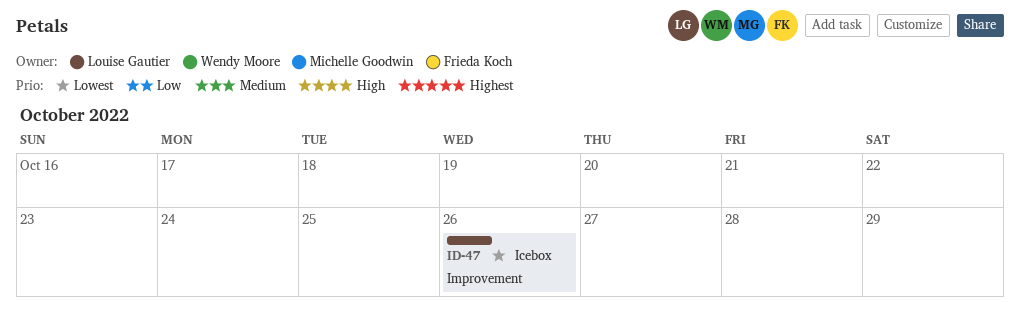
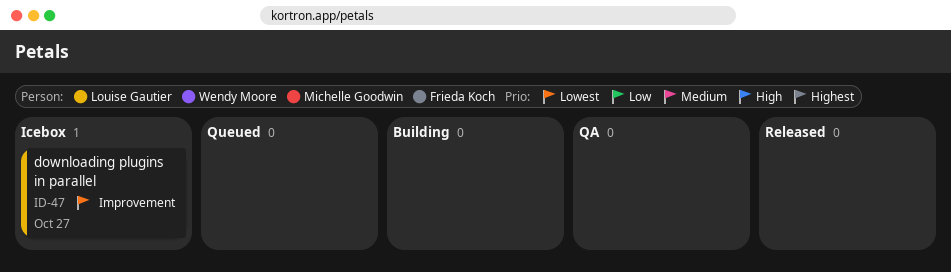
ID-47, due: Oct 26 -> Oct 27

